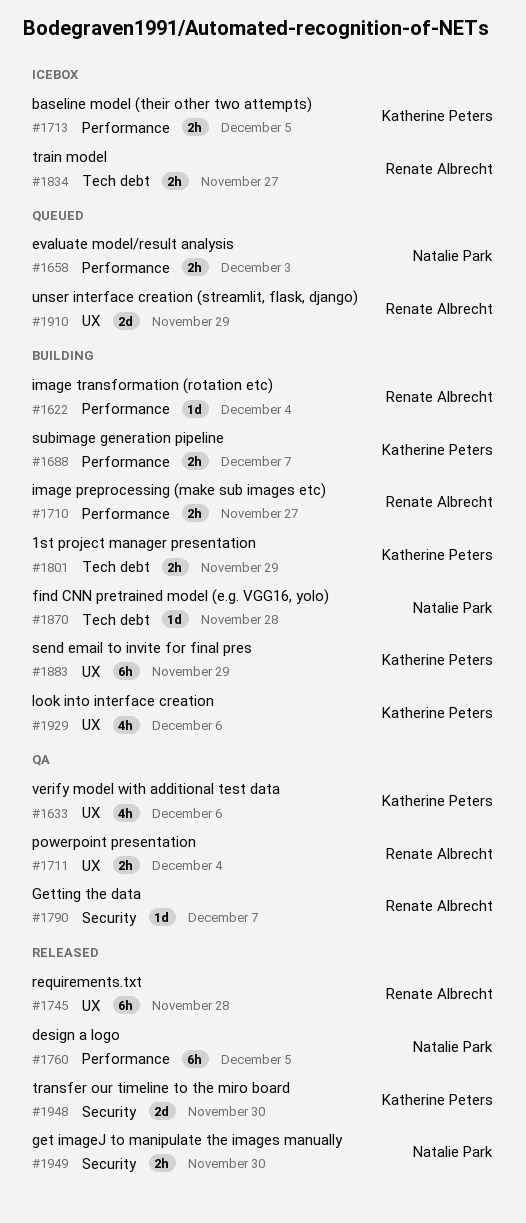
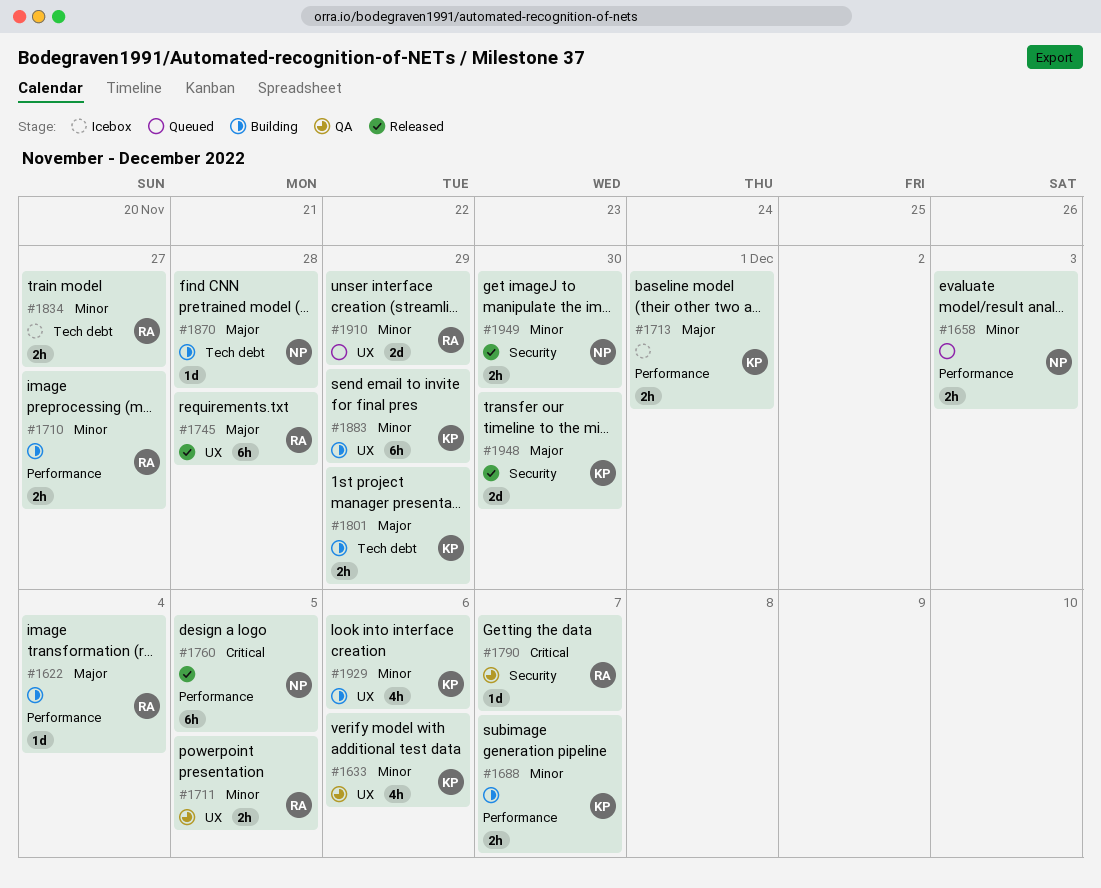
#1711, due: Dec 4 -> Dec 5
#1713, due: Dec 5 -> Dec 1

